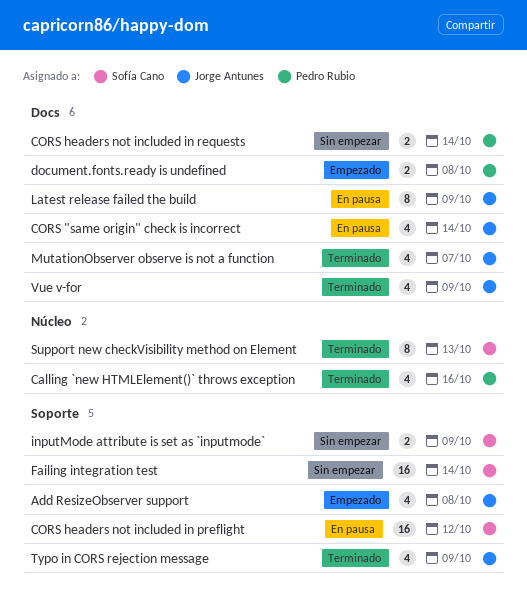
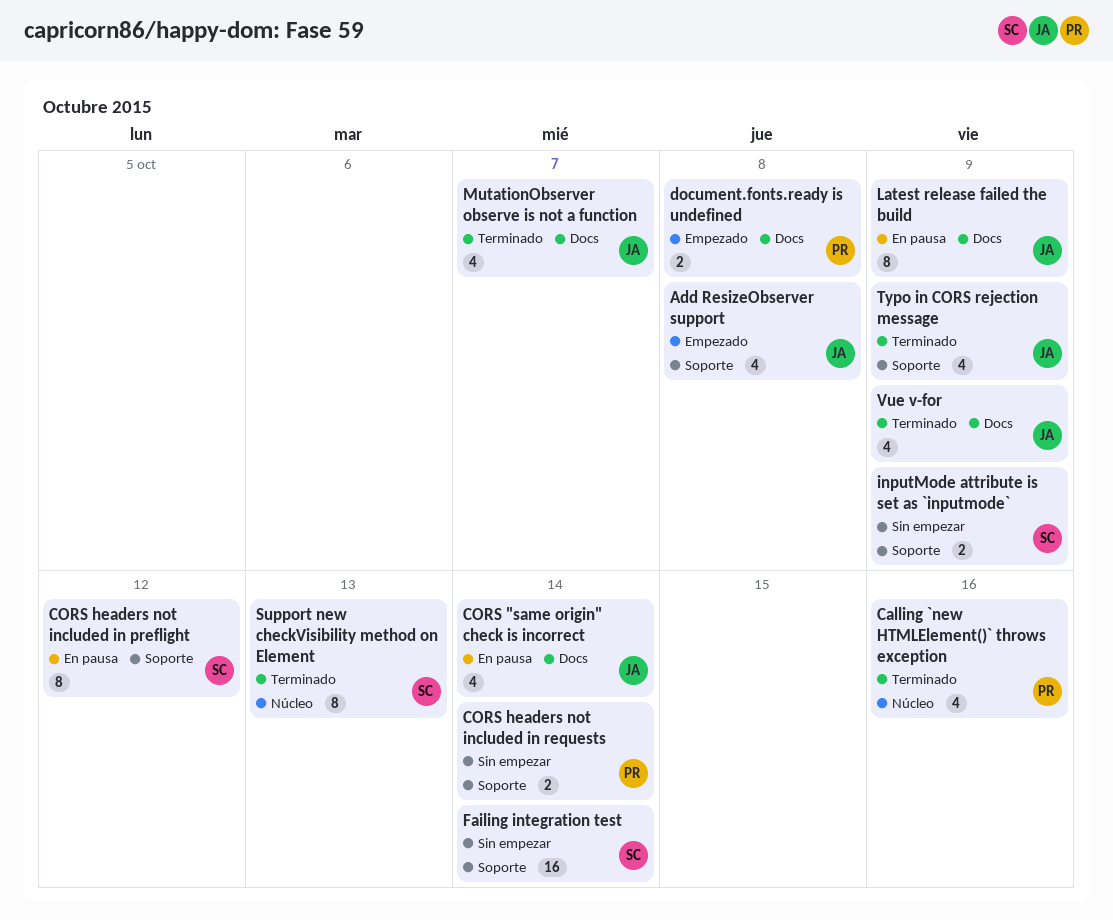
CORS headers not included in preflight, estimate: 16 -> 8
CORS headers not included in requests, label: Docs -> Soporte

